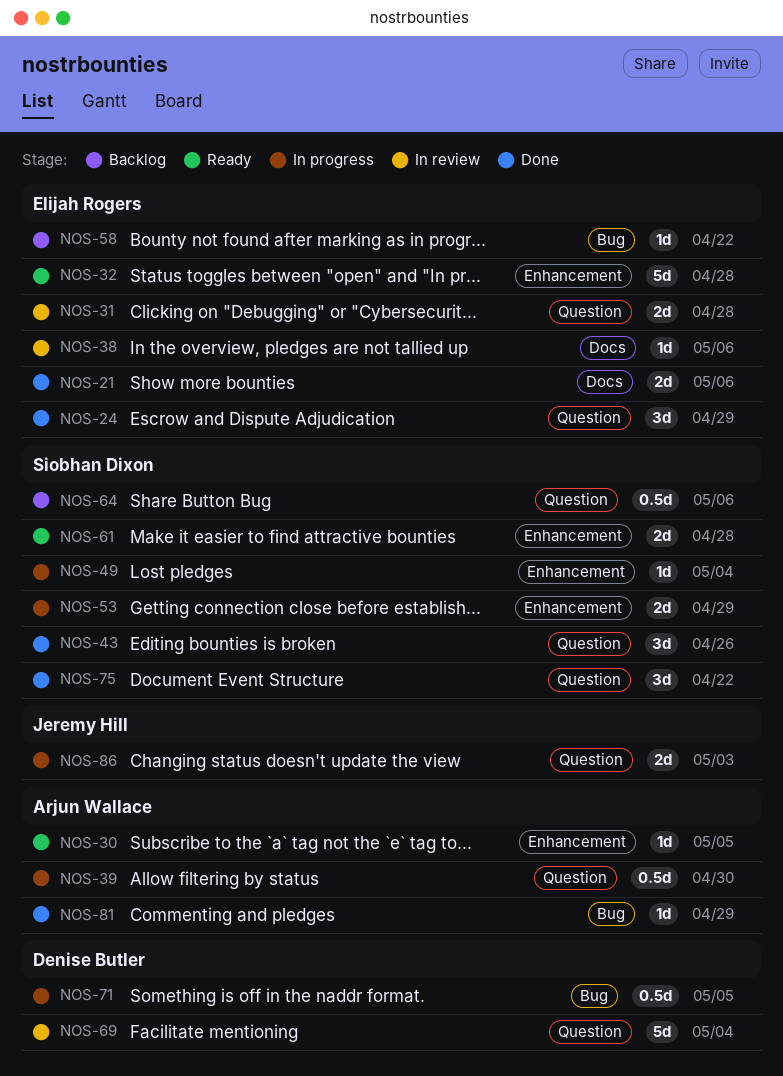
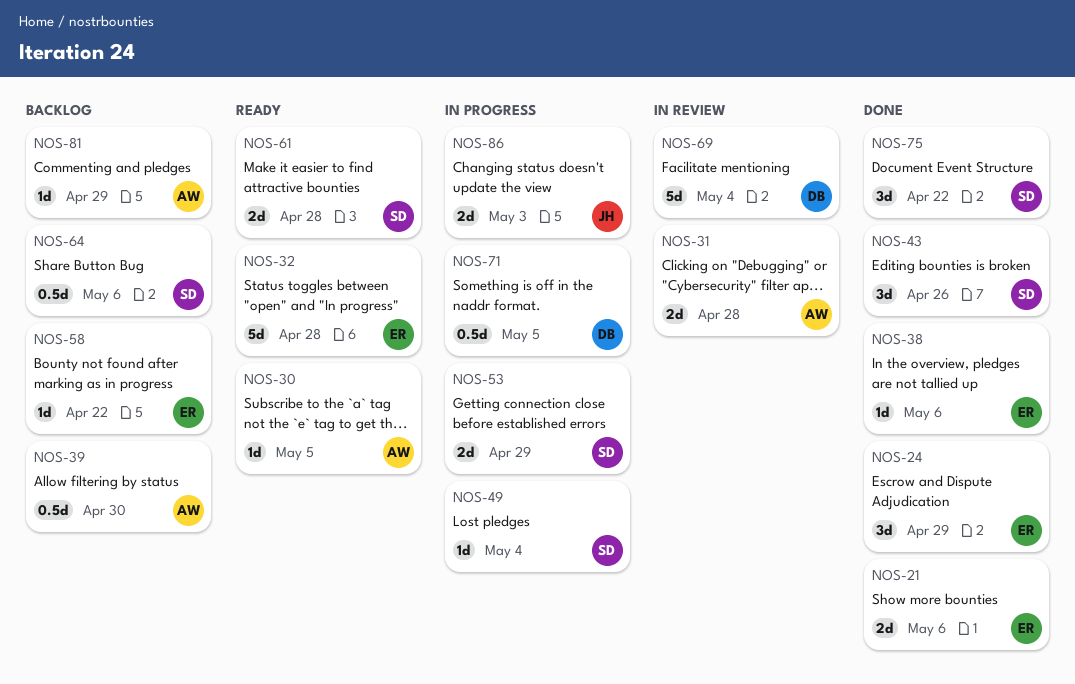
NOS-31, owner: Elijah Rogers -> Arjun Wallace
NOS-38, status: In review -> Done
NOS-39, status: In progress -> Backlog
NOS-81, status: Done -> Backlog

